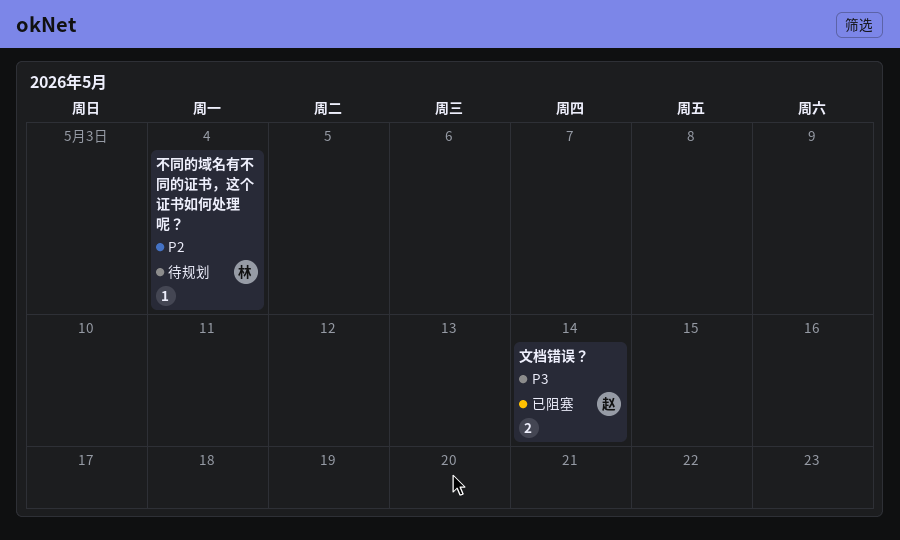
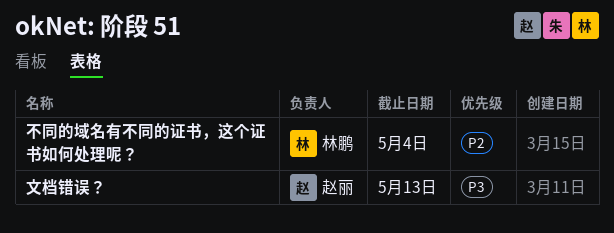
文档错误？, due: May 14 -> May 13

